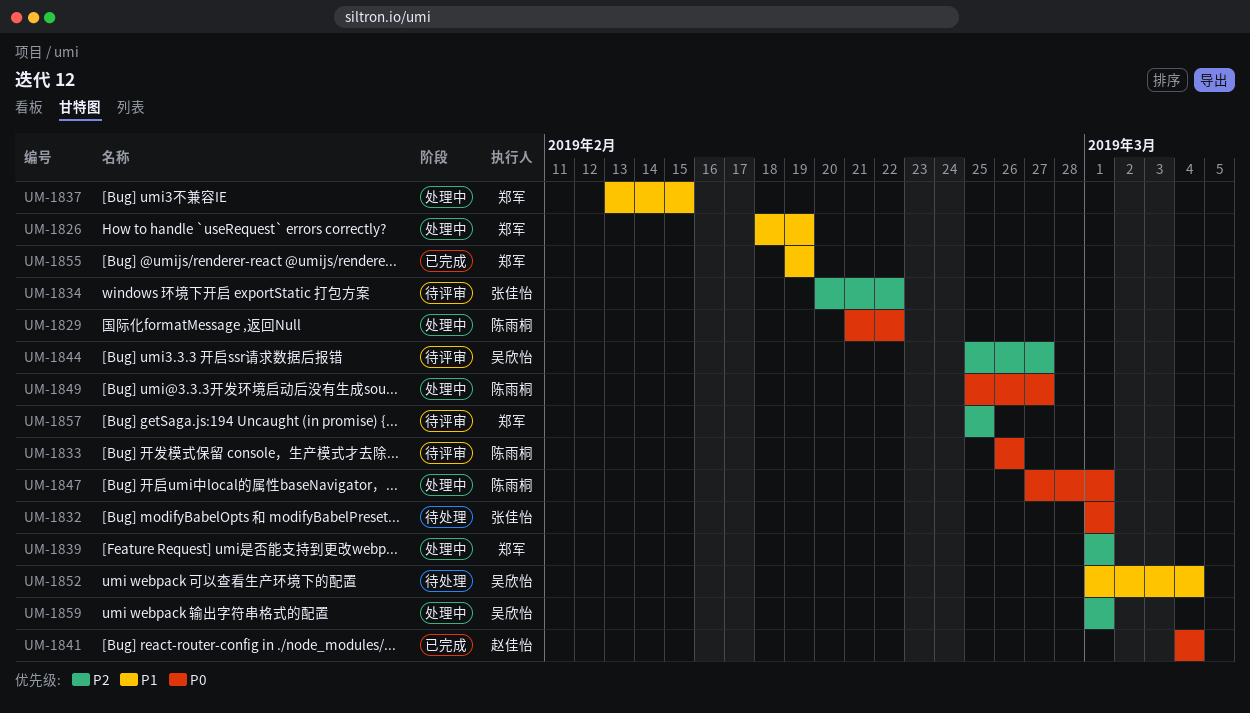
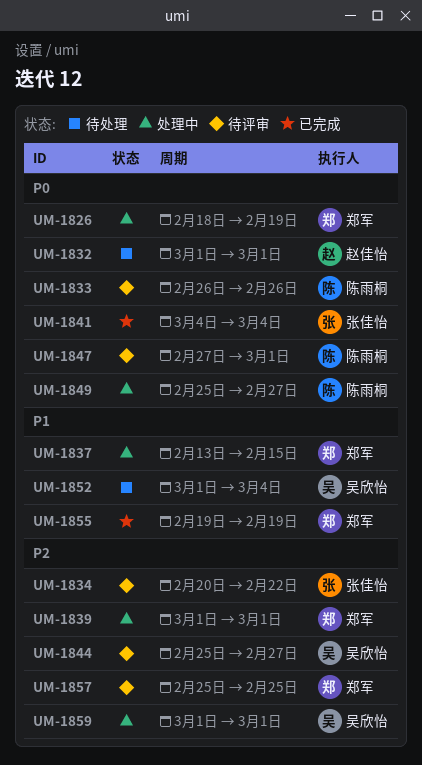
UM-1826, priority: P1 -> P0
UM-1829: present -> none
UM-1832, owner: 张佳怡 -> 赵佳怡
UM-1841, owner: 赵佳怡 -> 张佳怡
UM-1847, status: 处理中 -> 待评审

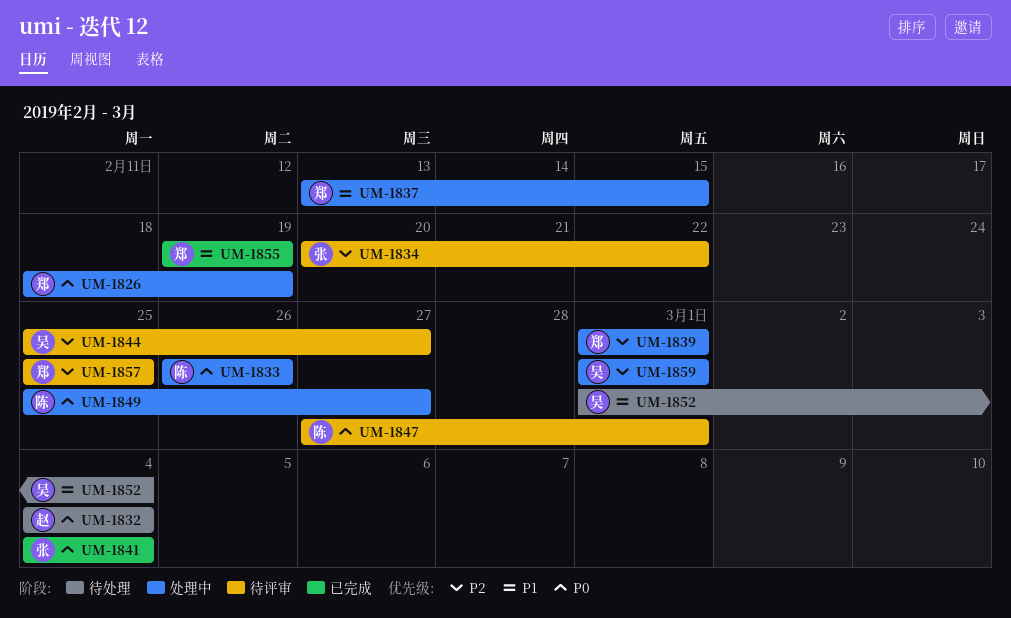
UM-1832, start: Mar 1 -> Mar 4
UM-1832, due: Mar 1 -> Mar 4
UM-1833, status: 待评审 -> 处理中

